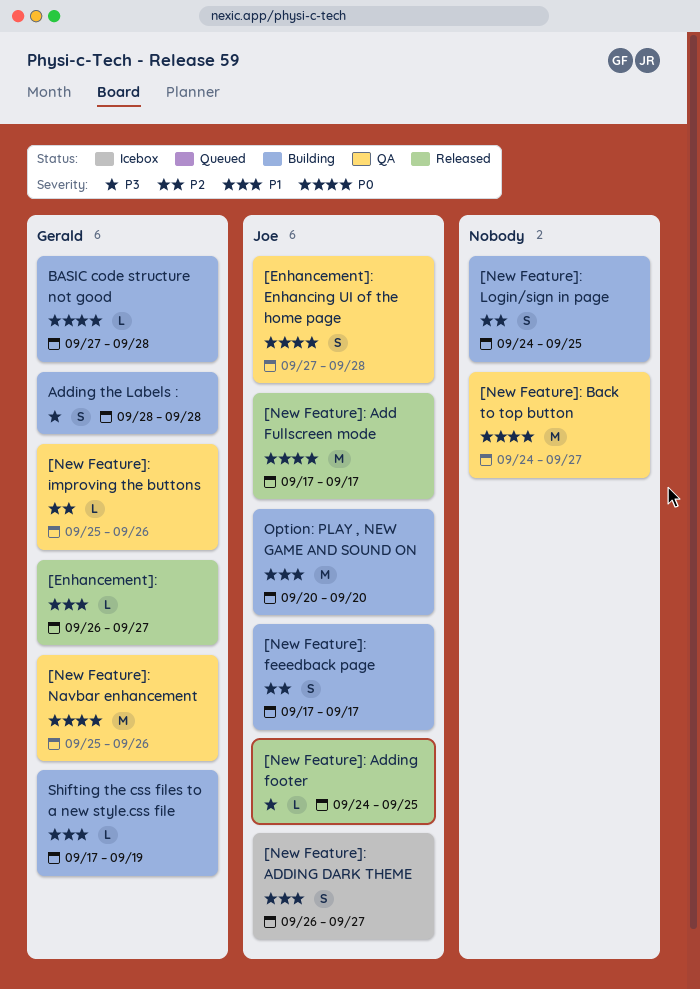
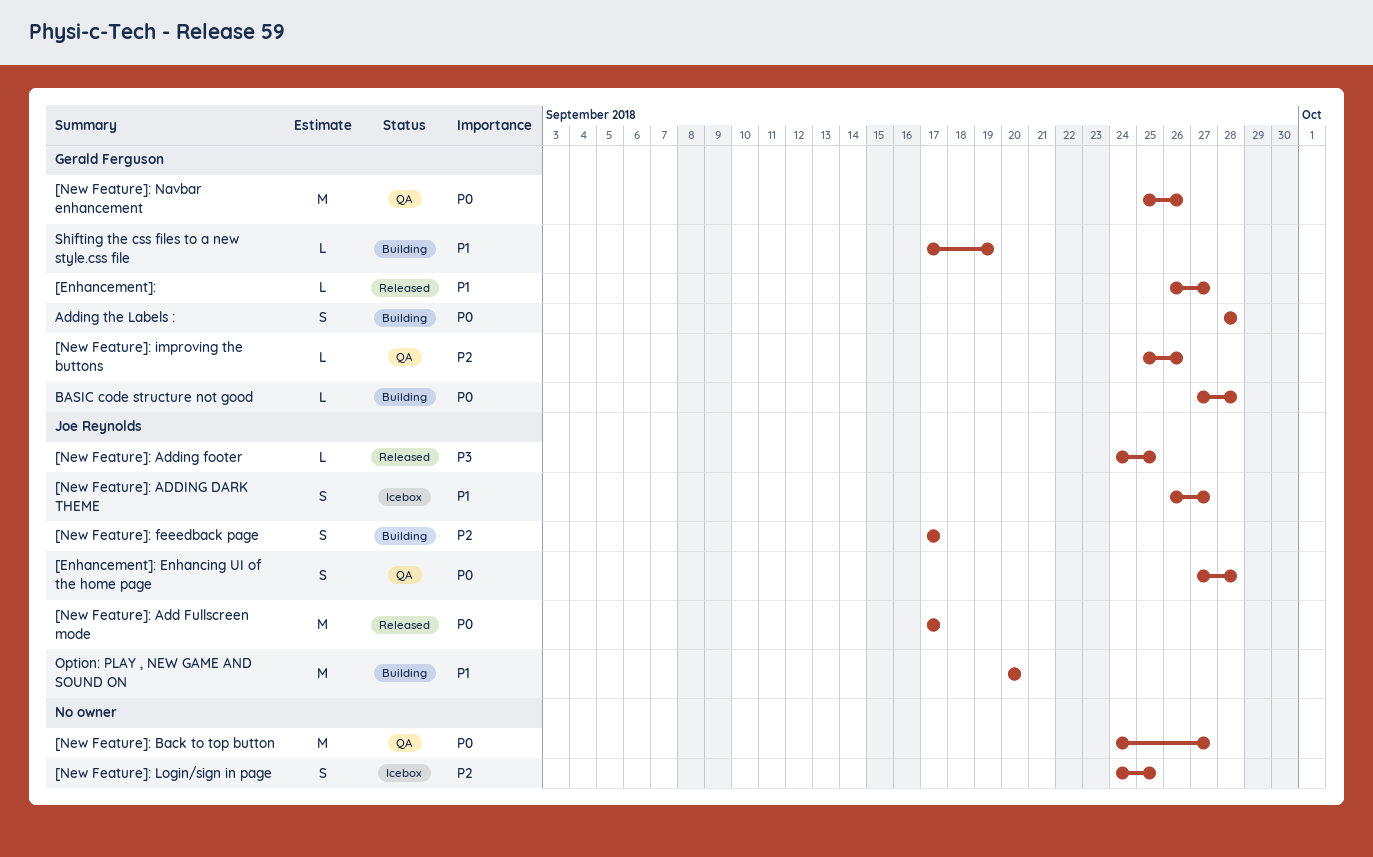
[New Feature]: Login/sign in page, status: Building -> Icebox
Adding the Labels :, priority: P3 -> P0

